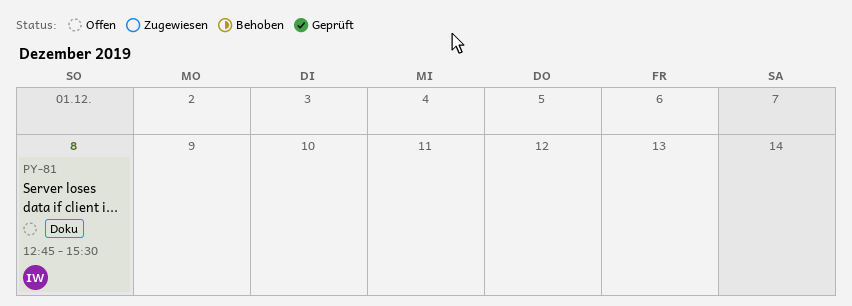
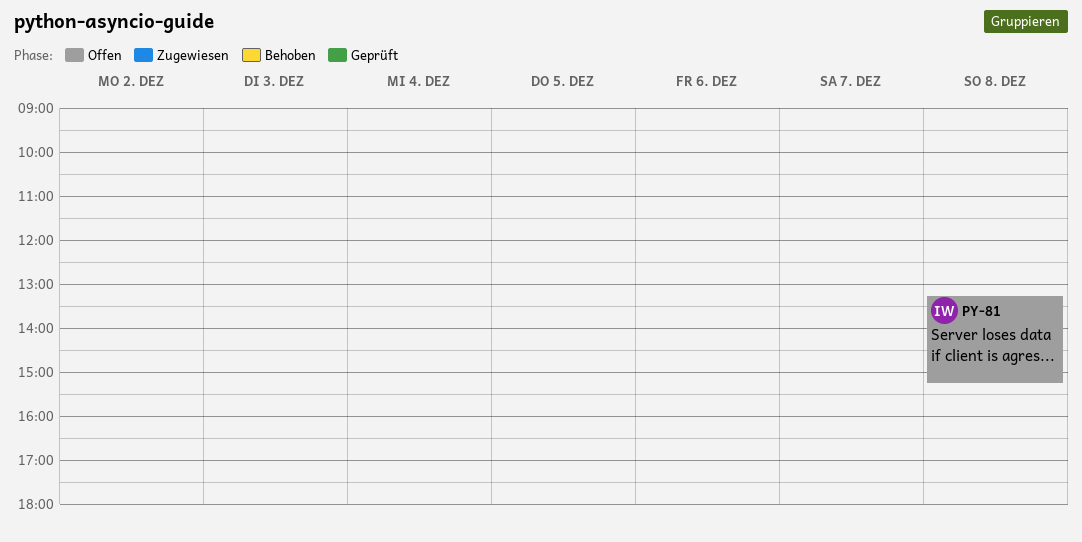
PY-81, begins: 12:45 -> 13:15
PY-81, ends: 15:30 -> 15:15

